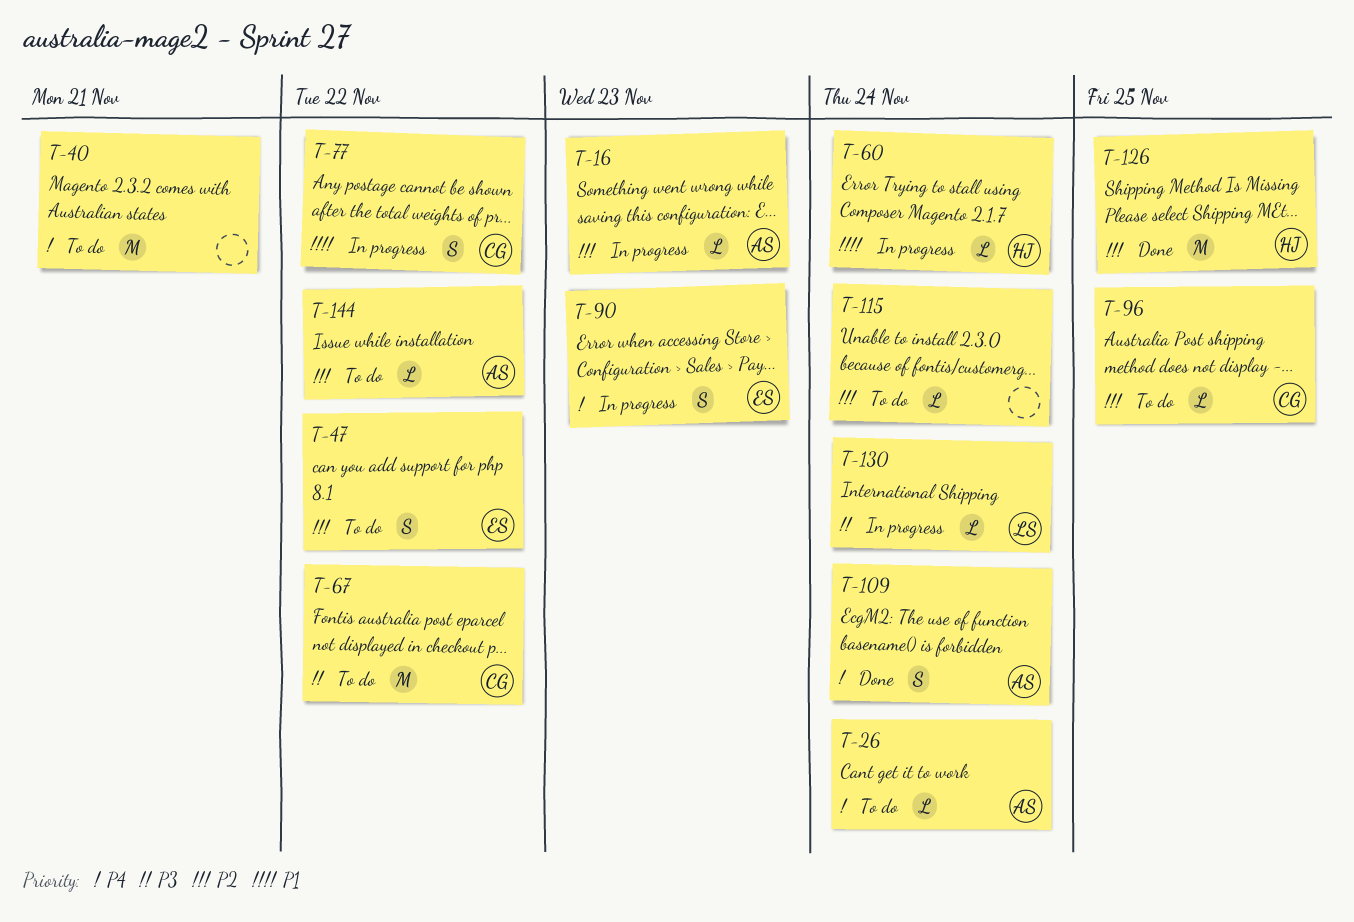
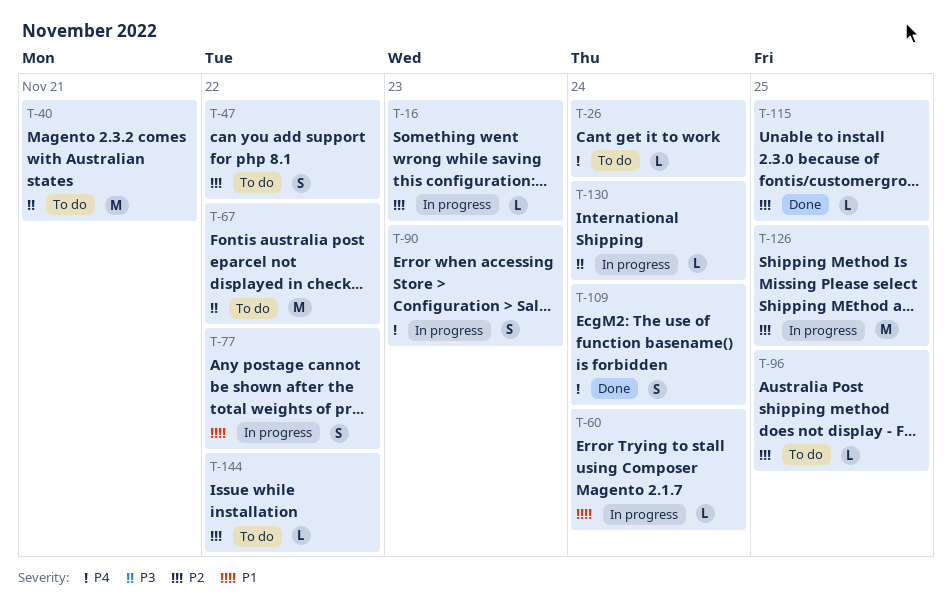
T-40, priority: P4 -> P3
T-115, status: To do -> Done
T-115, due: Nov 24 -> Nov 25
T-126, status: Done -> In progress

